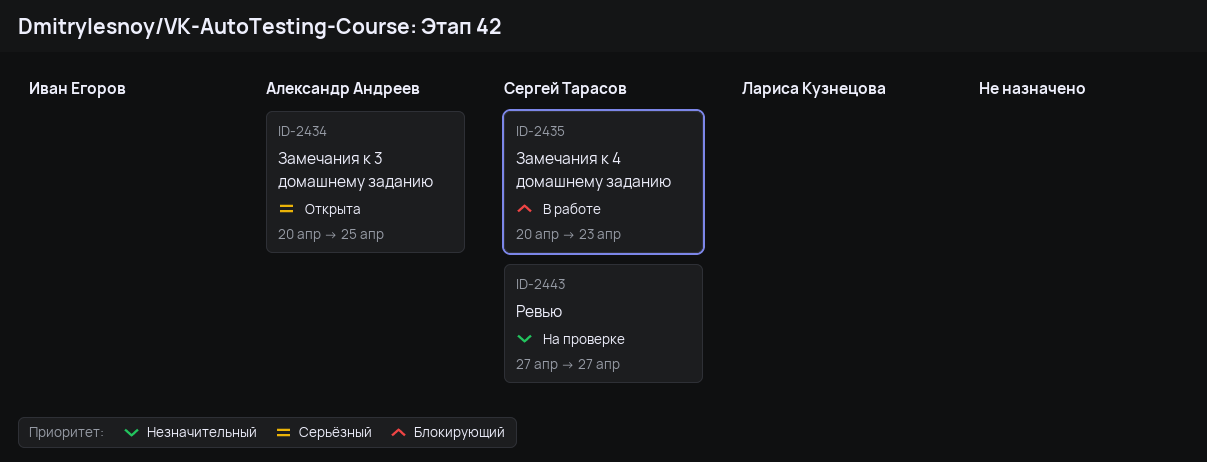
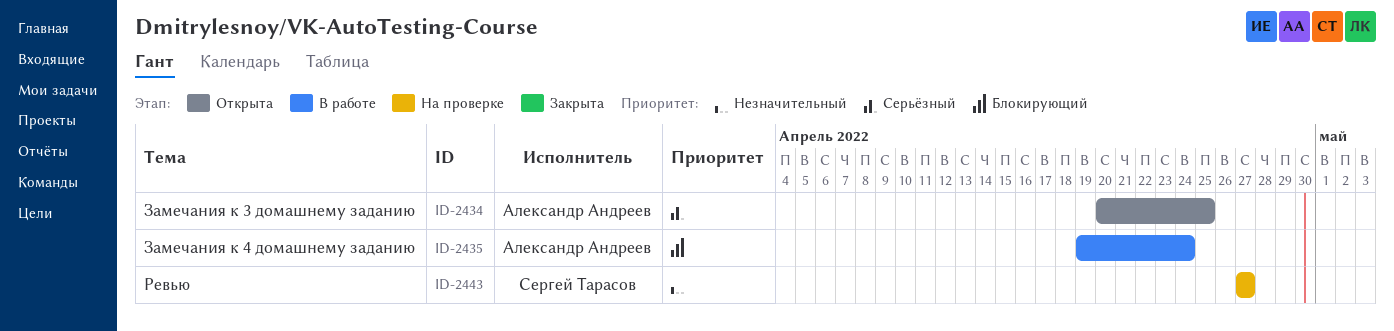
ID-2435, owner: Сергей Тарасов -> Александр Андреев
ID-2435, start: Apr 20 -> Apr 19
ID-2435, due: Apr 23 -> Apr 24

